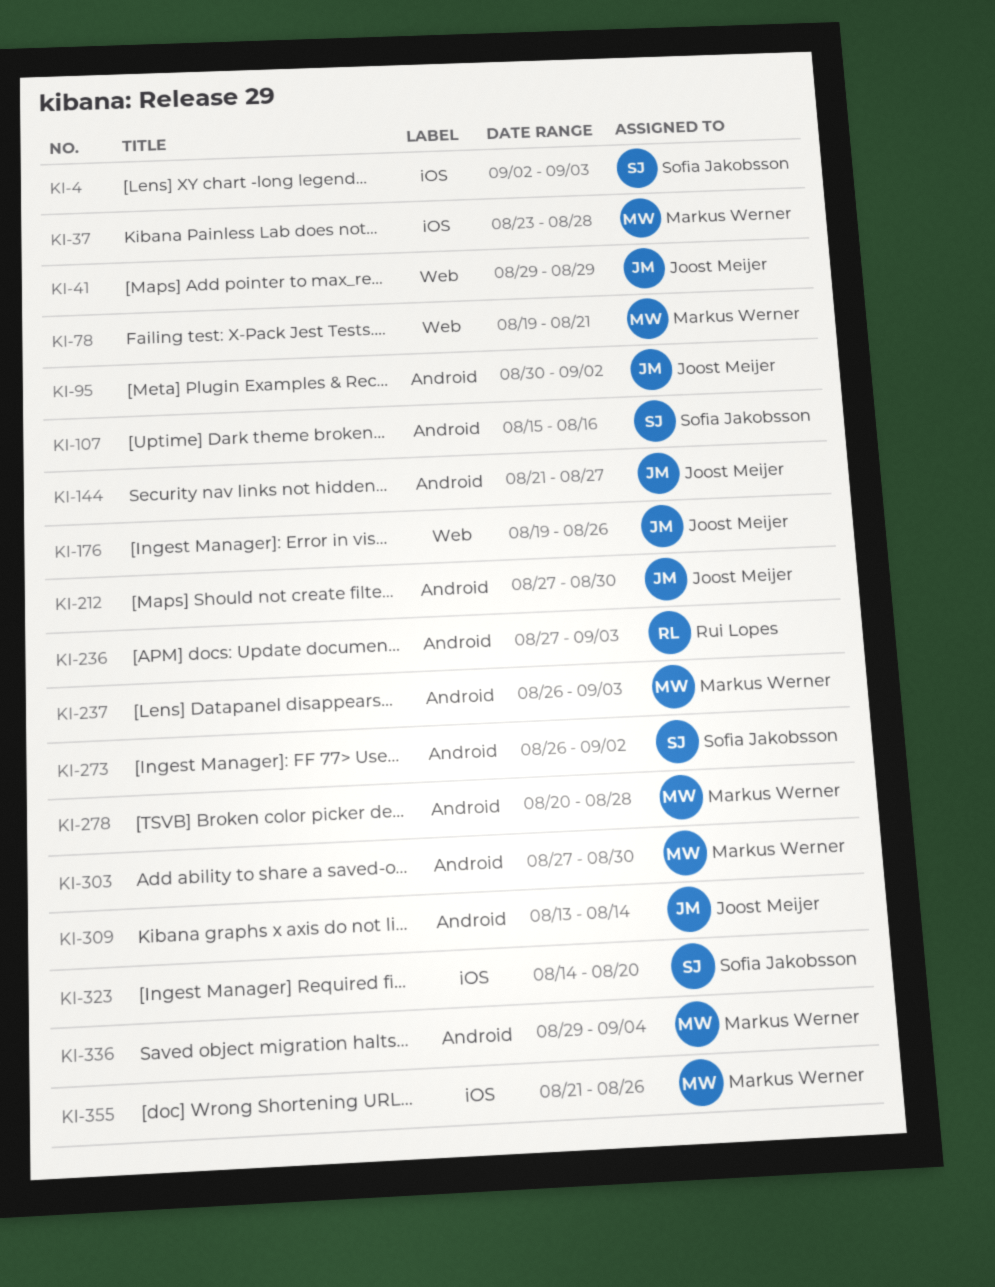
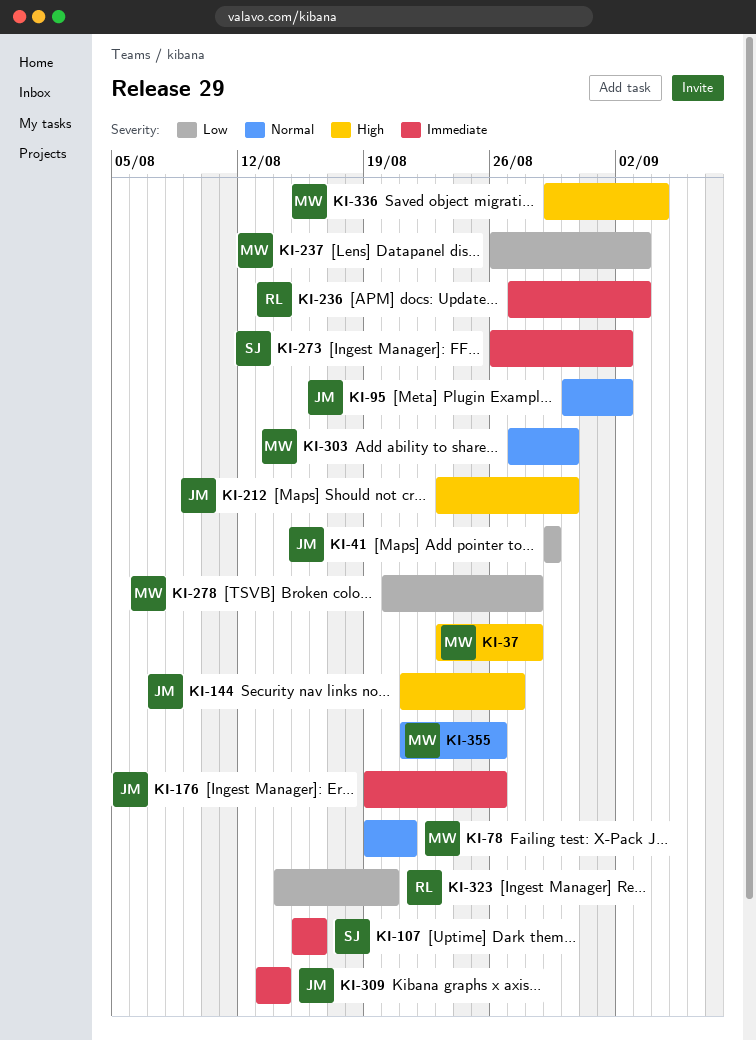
KI-4: present -> none
KI-212, start: Aug 27 -> Aug 23
KI-323, owner: Sofia Jakobsson -> Rui Lopes

